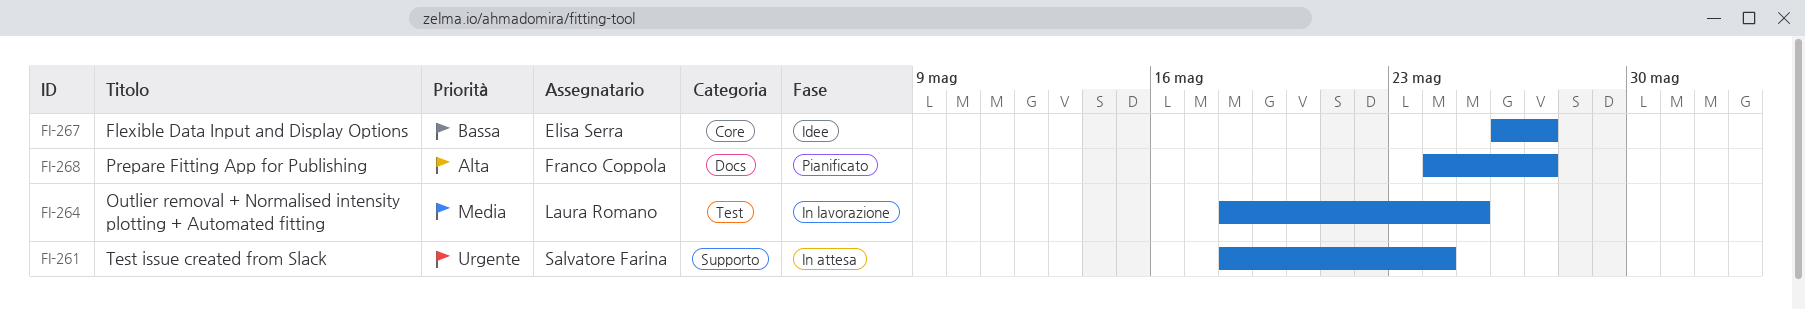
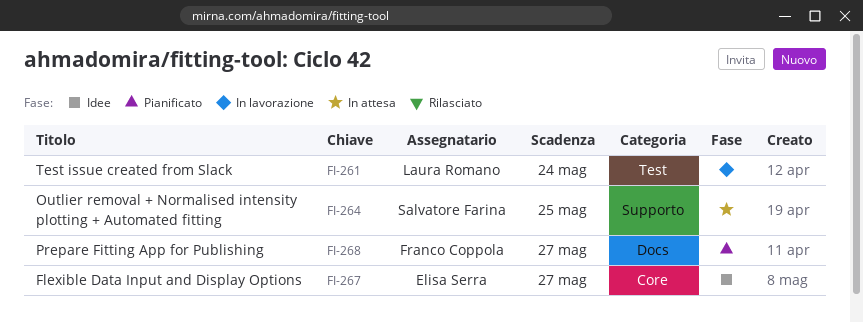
FI-261, status: In attesa -> In lavorazione
FI-261, owner: Salvatore Farina -> Laura Romano
FI-261, label: Supporto -> Test
FI-264, status: In lavorazione -> In attesa
FI-264, owner: Laura Romano -> Salvatore Farina
FI-264, label: Test -> Supporto

